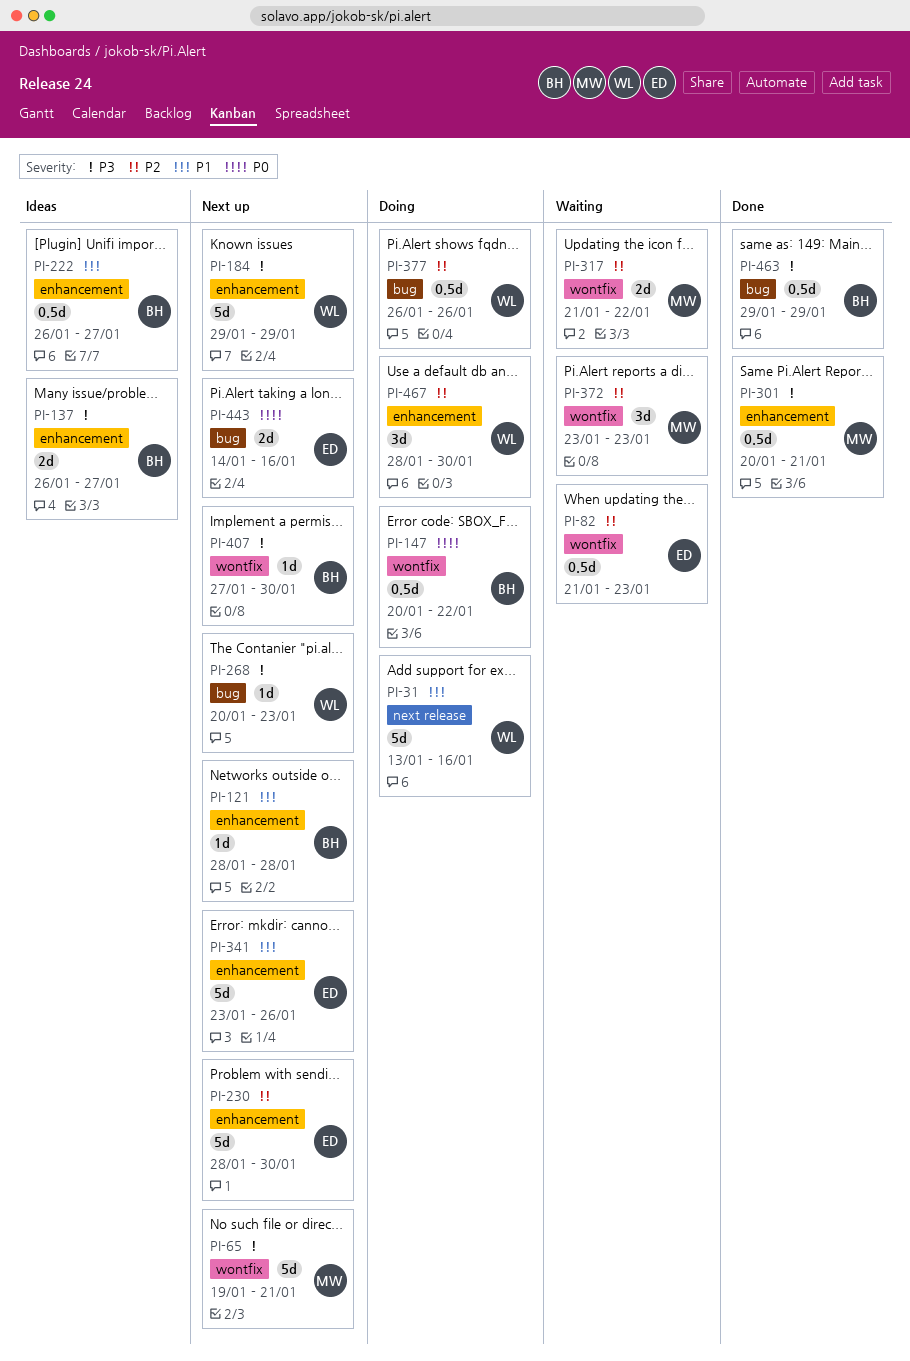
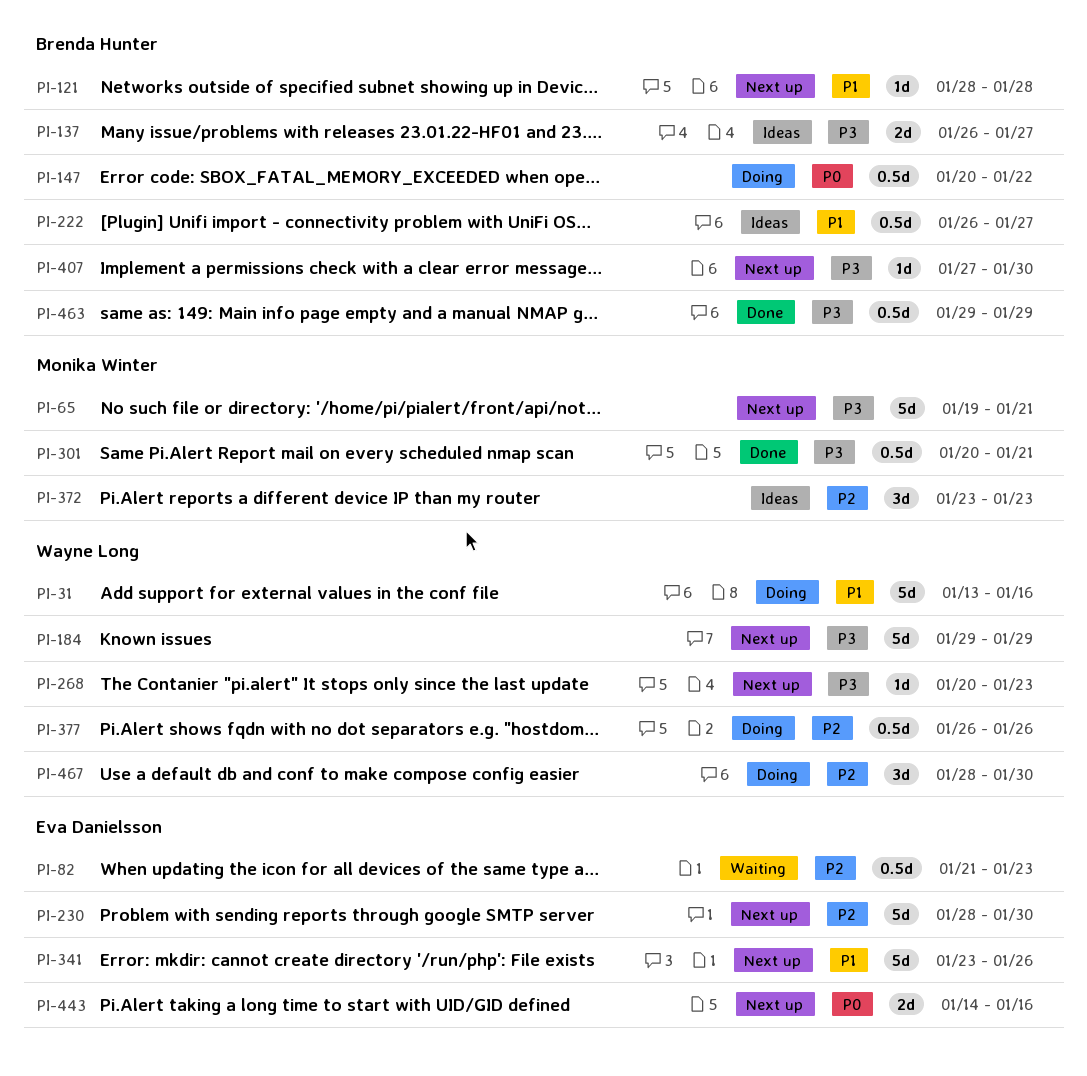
PI-317: present -> none
PI-372, status: Waiting -> Ideas

